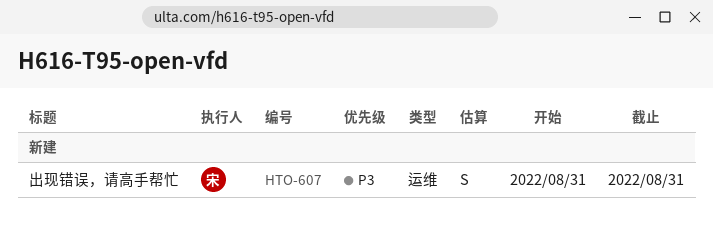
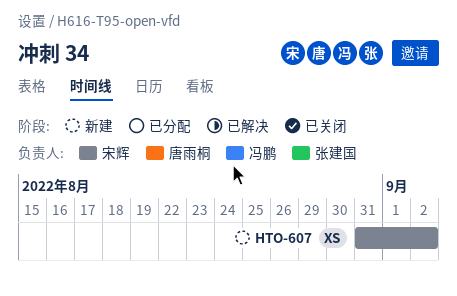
HTO-607, estimate: S -> XS
HTO-607, due: Aug 31 -> Sep 2

